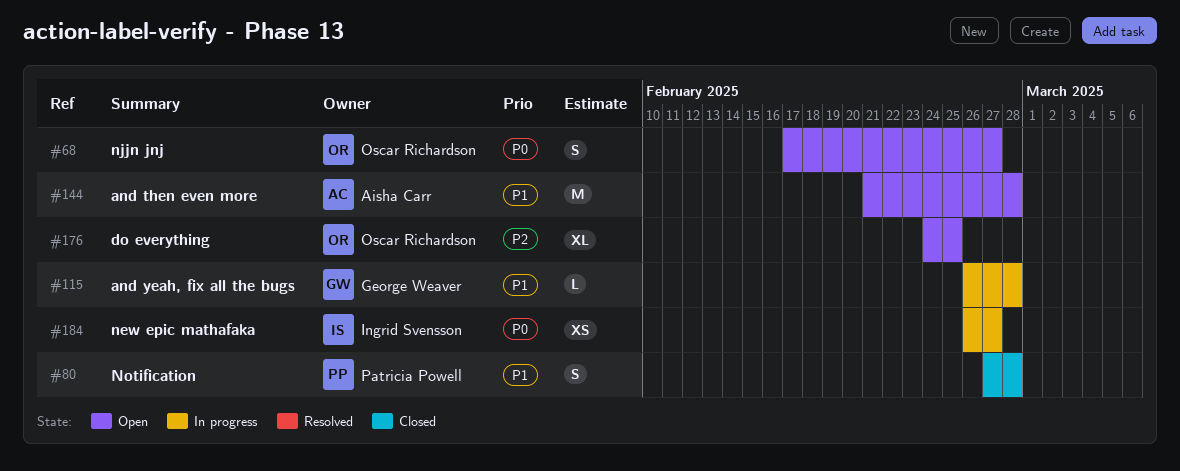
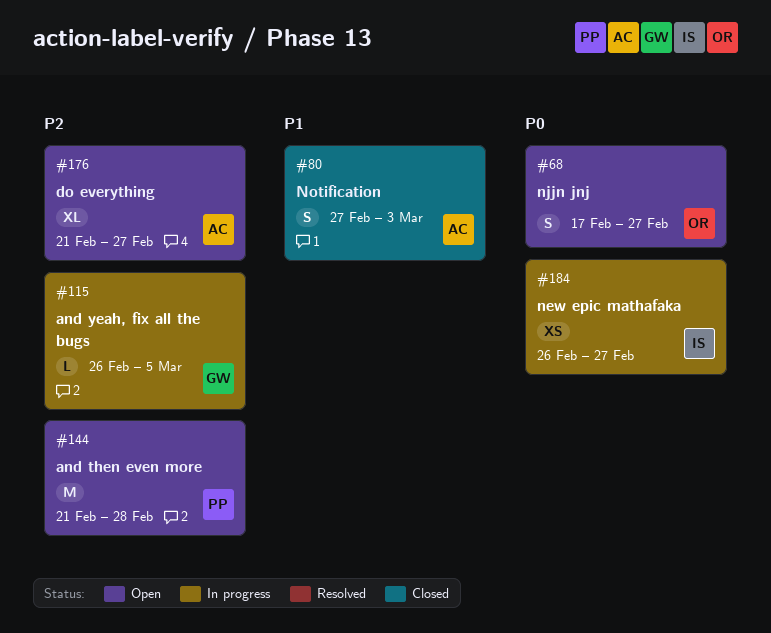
#80, owner: Patricia Powell -> Aisha Carr
#80, due: Feb 28 -> Mar 3
#115, priority: P1 -> P2
#115, due: Feb 28 -> Mar 5
#144, owner: Aisha Carr -> Patricia Powell
#144, priority: P1 -> P2
#176, owner: Oscar Richardson -> Aisha Carr
#176, start: Feb 24 -> Feb 21
#176, due: Feb 25 -> Feb 27

